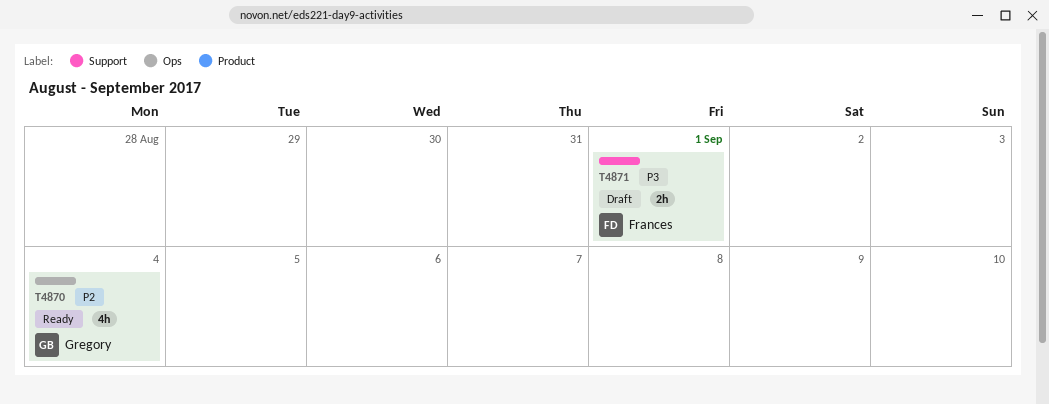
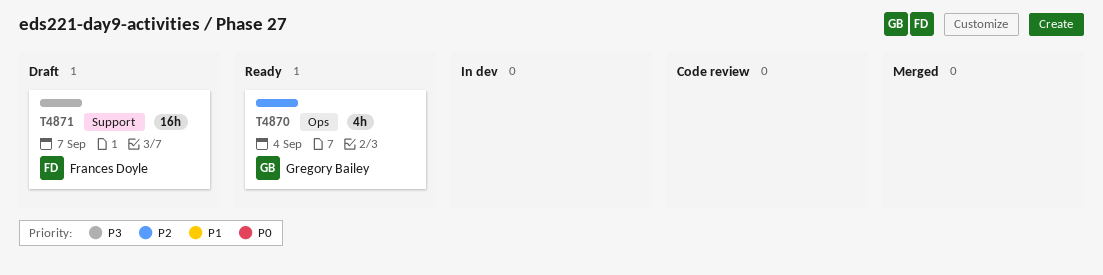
T4871, estimate: 2h -> 16h
T4871, due: Sep 1 -> Sep 7

